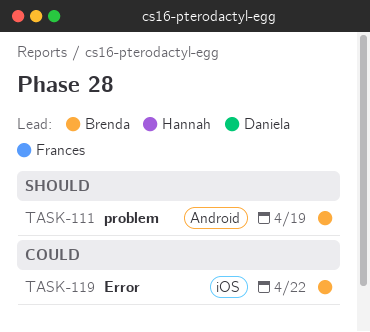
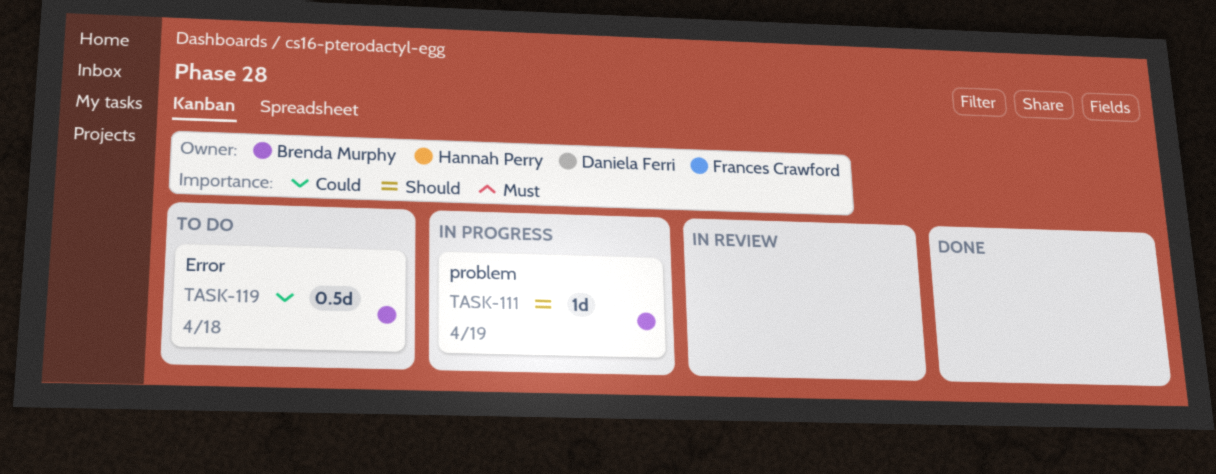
TASK-119, due: Apr 22 -> Apr 18

